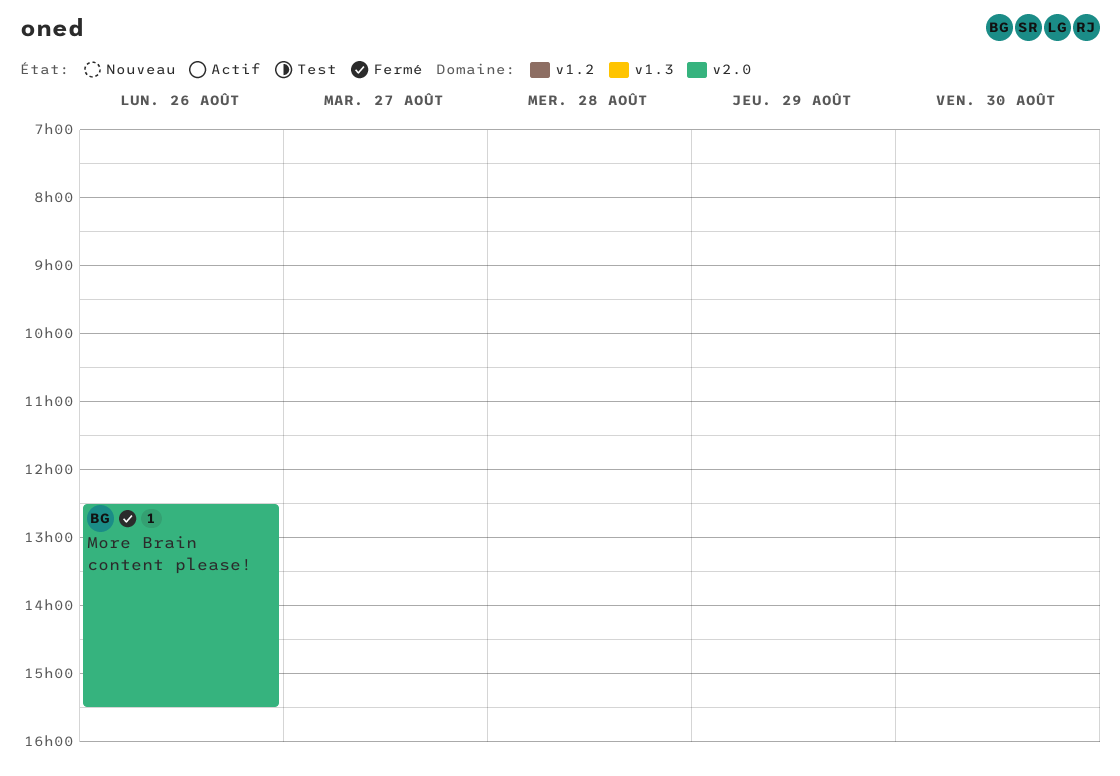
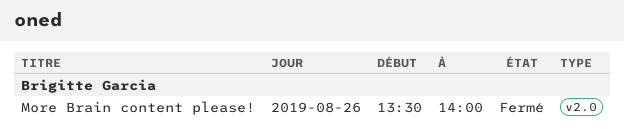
More Brain content please!, begins: 12:30 -> 13:30
More Brain content please!, ends: 15:30 -> 14:00

